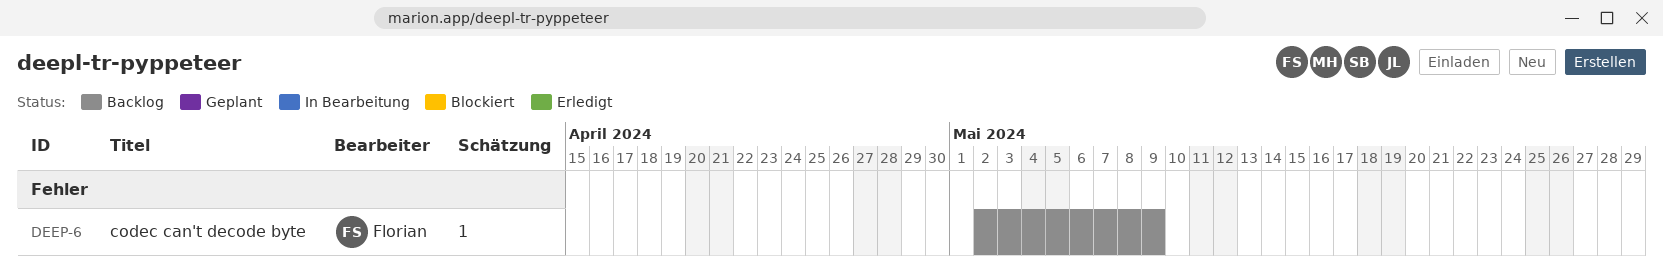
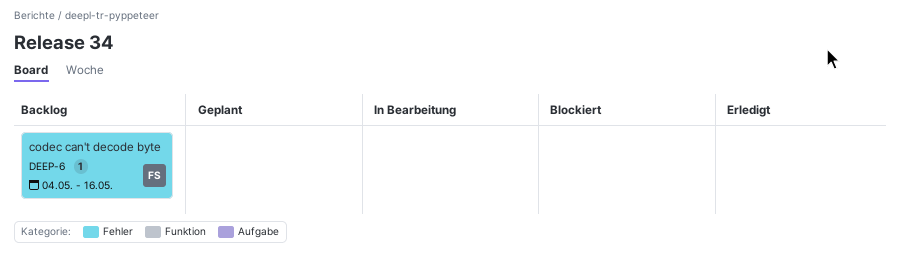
DEEP-6, start: May 2 -> May 4
DEEP-6, due: May 9 -> May 16

